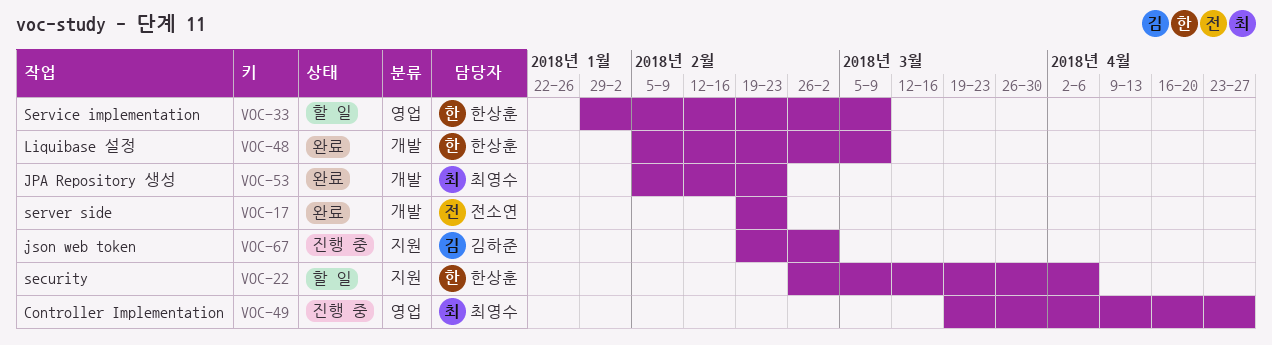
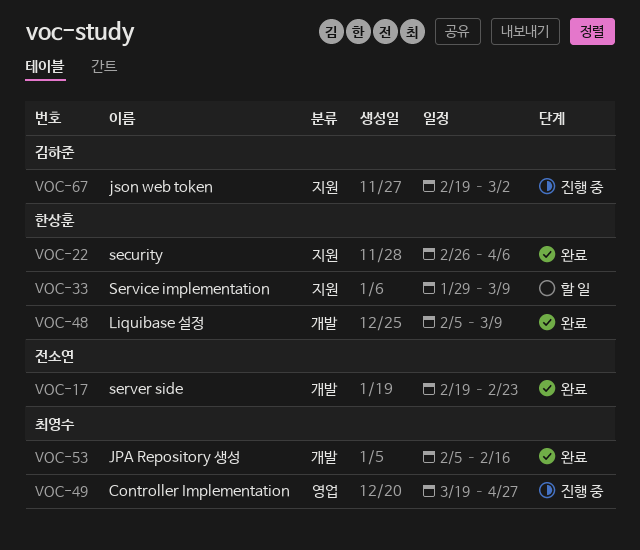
VOC-22, status: 할 일 -> 완료
VOC-33, label: 영업 -> 지원
VOC-53, due: Feb 23 -> Feb 16

